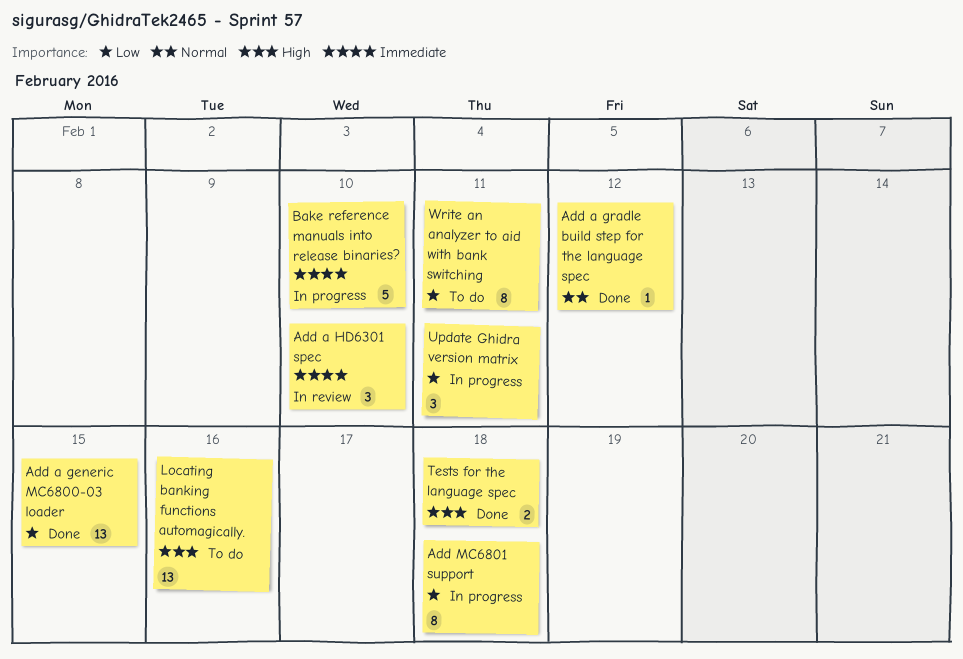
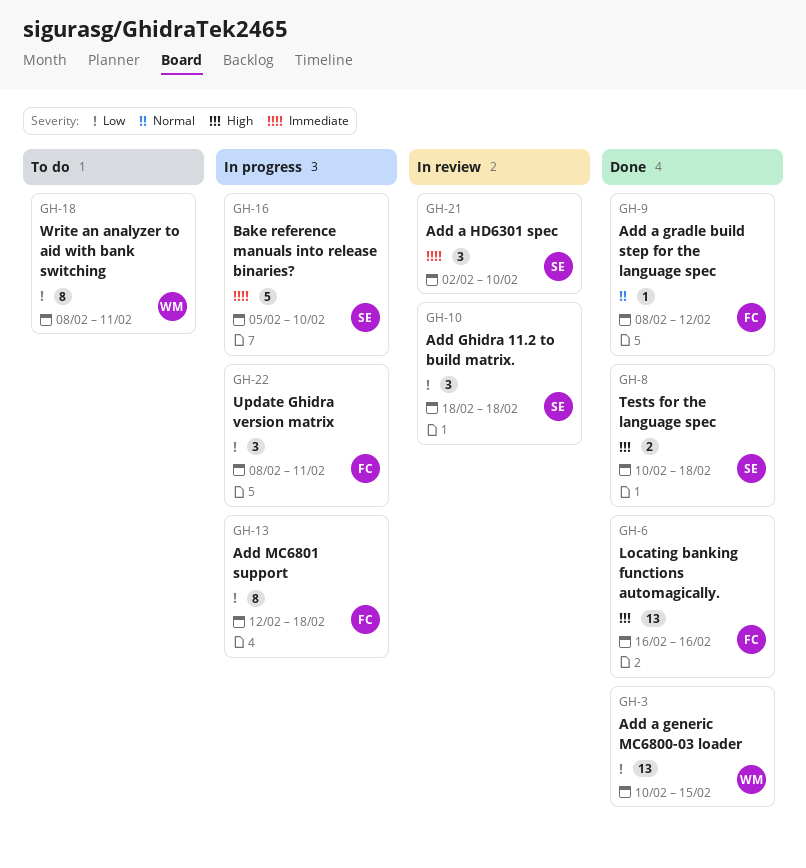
Add Ghidra 11.2 to build matrix.: none -> present
Locating banking functions automagically., status: To do -> Done

